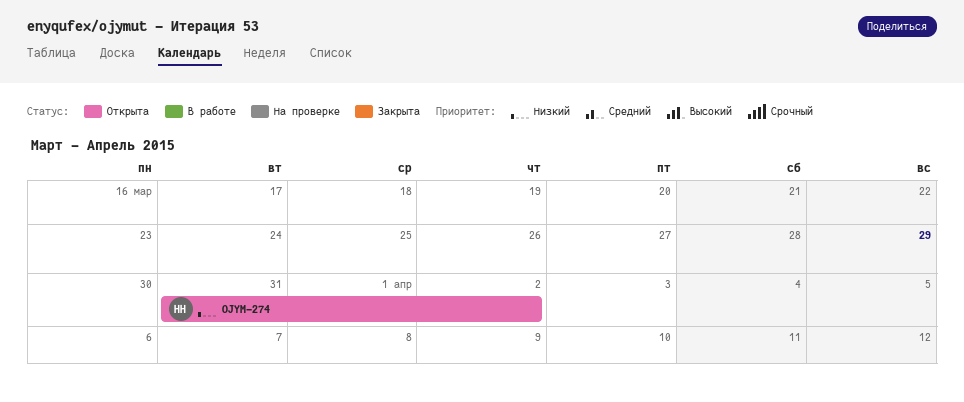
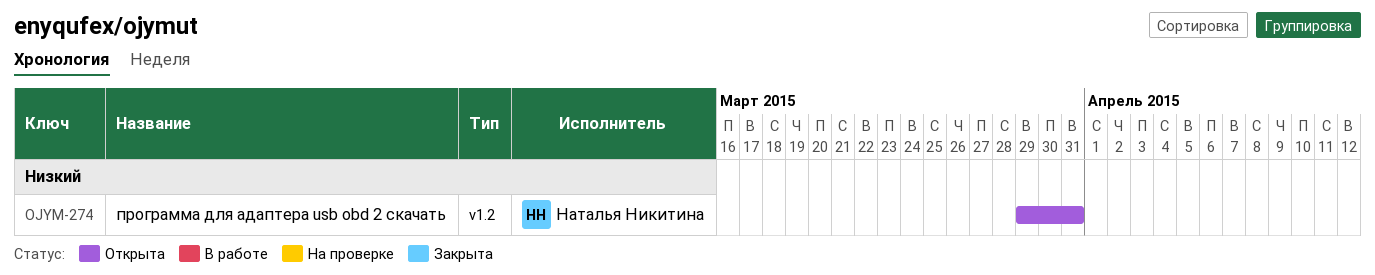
OJYM-274, start: Mar 31 -> Mar 29
OJYM-274, due: Apr 2 -> Mar 31

